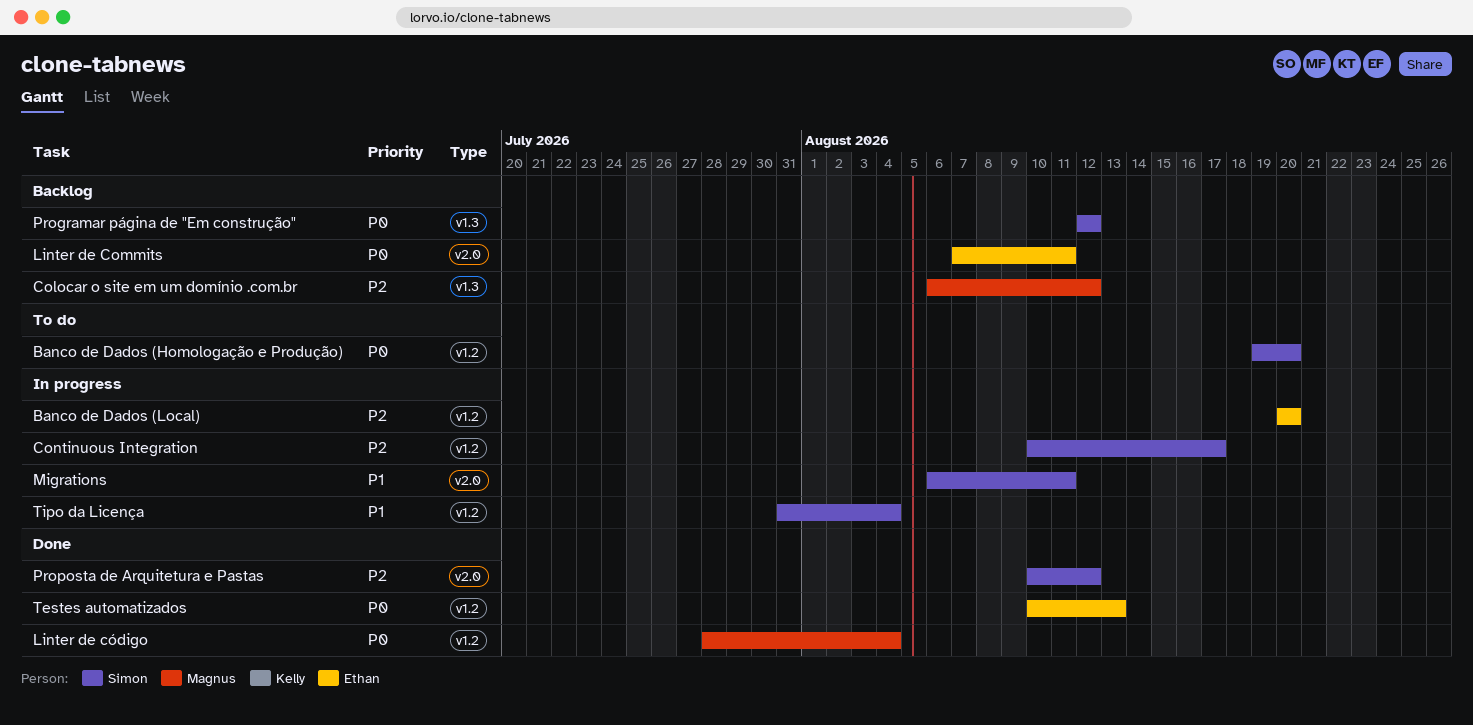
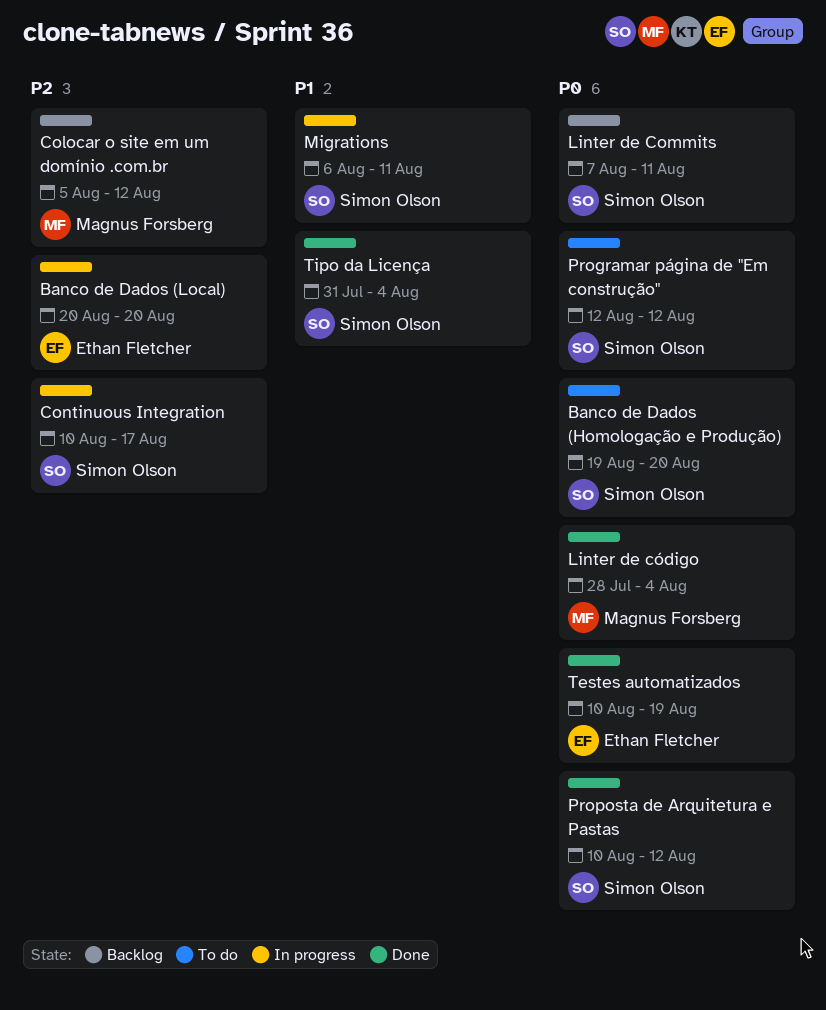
Colocar o site em um domínio .com.br, start: Aug 6 -> Aug 5
Linter de Commits, owner: Ethan Fletcher -> Simon Olson
Programar página de "Em construção", status: Backlog -> To do
Proposta de Arquitetura e Pastas, priority: P2 -> P0
Testes automatizados, due: Aug 13 -> Aug 19
Tipo da Licença, status: In progress -> Done

